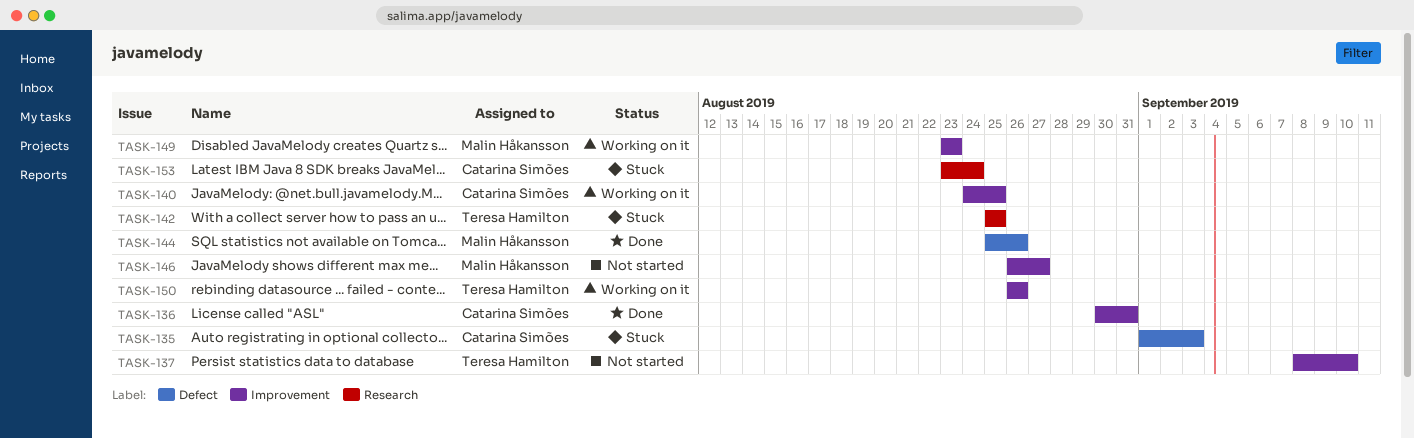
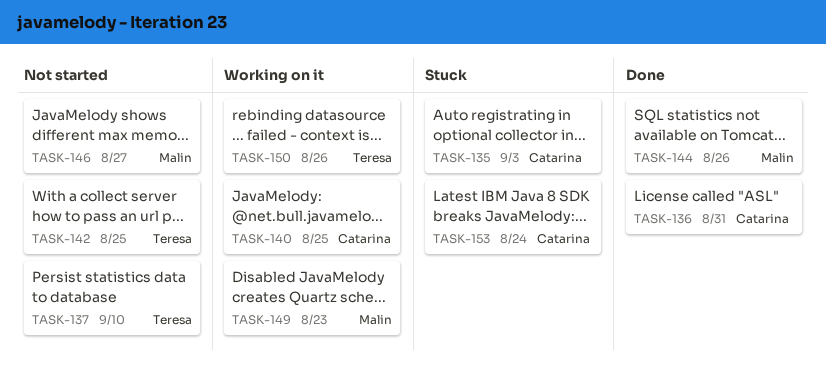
TASK-142, status: Stuck -> Not started

